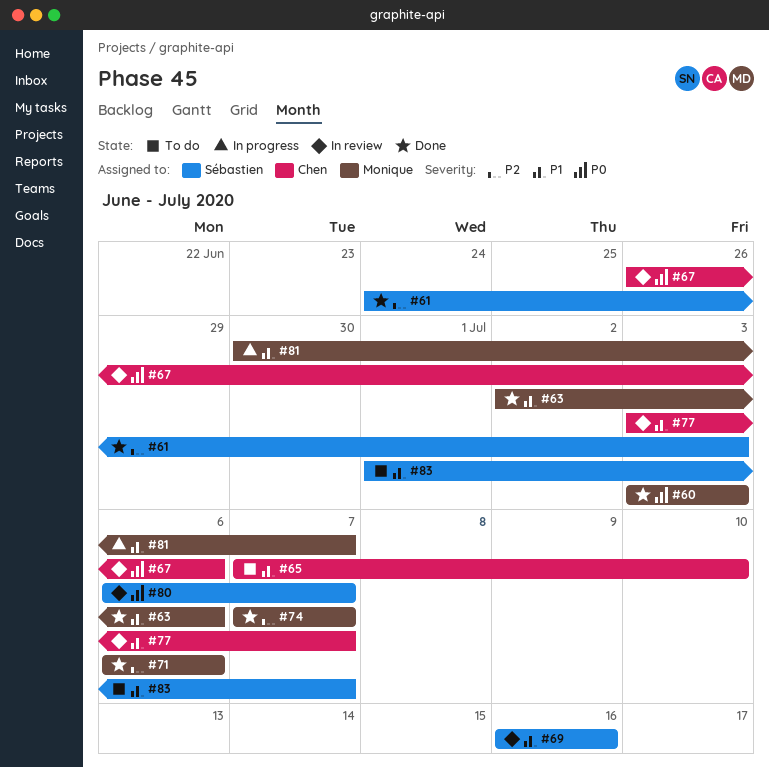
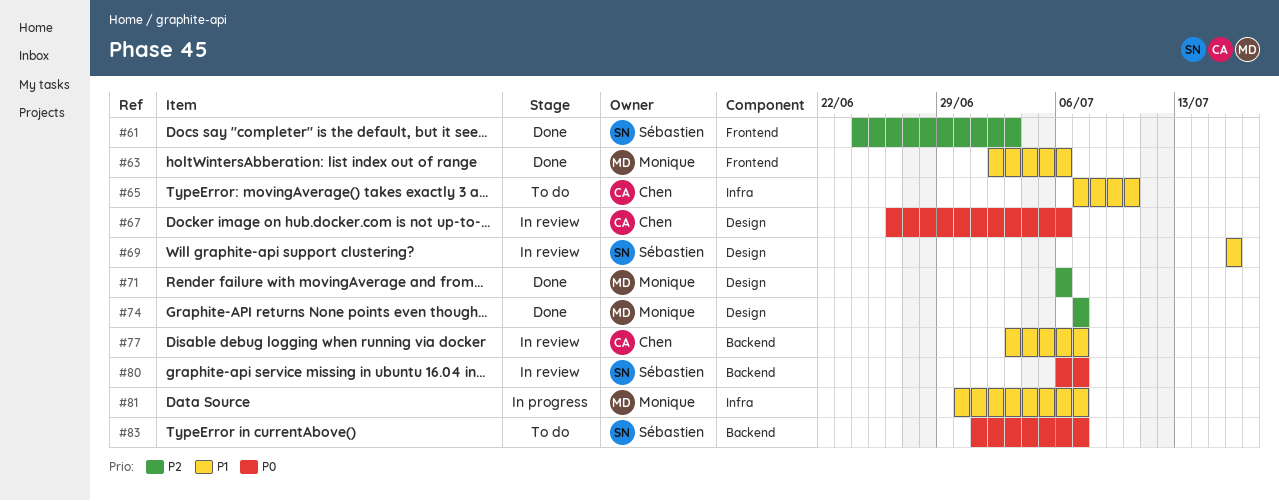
#60: present -> none
#83, priority: P1 -> P0

